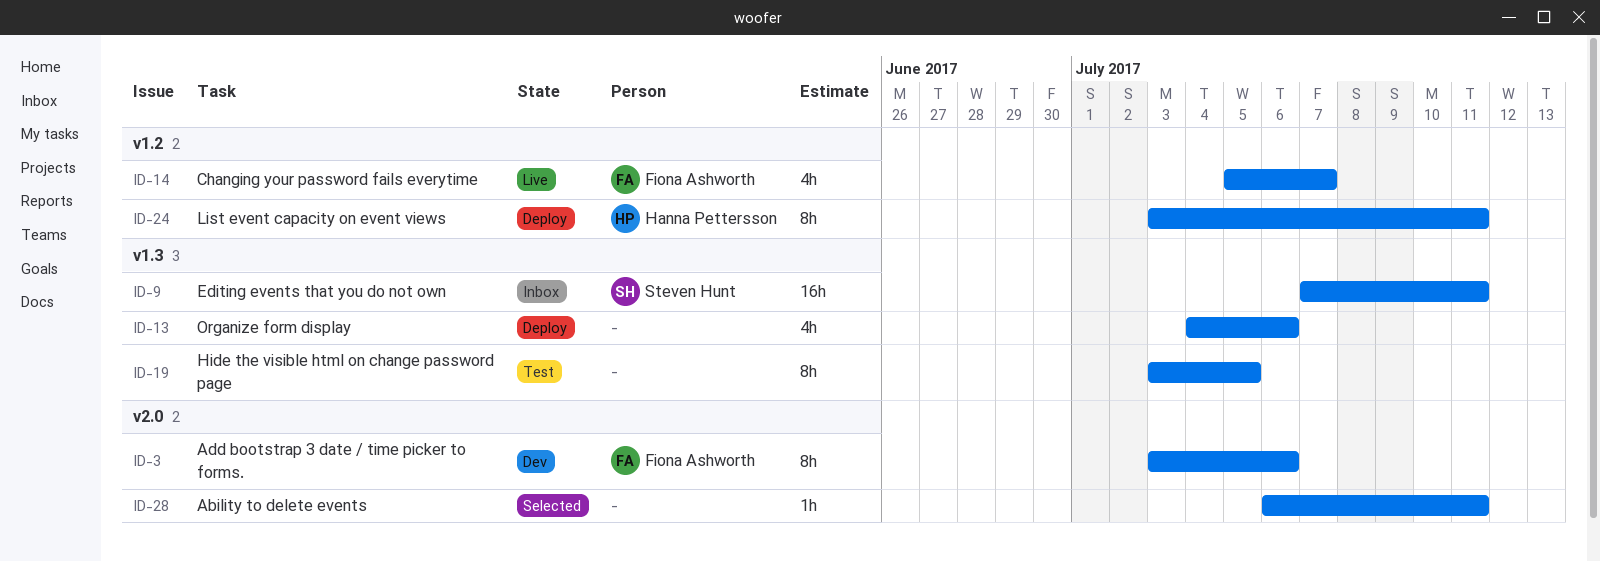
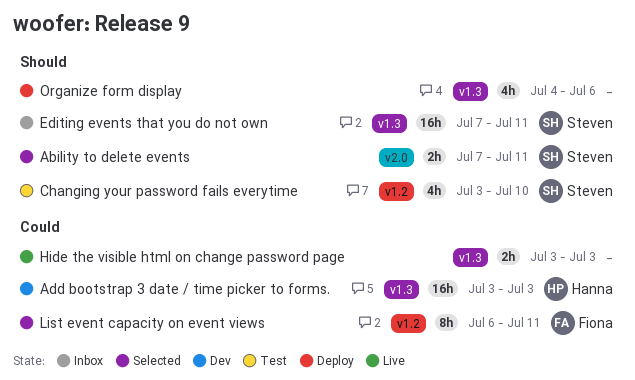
Ability to delete events, owner: none -> Steven Hunt
Ability to delete events, estimate: 1h -> 2h
Ability to delete events, start: Jul 6 -> Jul 7
Add bootstrap 3 date / time picker to forms., owner: Fiona Ashworth -> Hanna Pettersson
Add bootstrap 3 date / time picker to forms., label: v2.0 -> v1.3
Add bootstrap 3 date / time picker to forms., estimate: 8h -> 16h
Add bootstrap 3 date / time picker to forms., due: Jul 6 -> Jul 3
Changing your password fails everytime, status: Live -> Test
Changing your password fails everytime, owner: Fiona Ashworth -> Steven Hunt
Changing your password fails everytime, start: Jul 5 -> Jul 3
Changing your password fails everytime, due: Jul 7 -> Jul 10
Hide the visible html on change password page, status: Test -> Live
Hide the visible html on change password page, estimate: 8h -> 2h
Hide the visible html on change password page, due: Jul 5 -> Jul 3
List event capacity on event views, status: Deploy -> Selected
List event capacity on event views, owner: Hanna Pettersson -> Fiona Ashworth
List event capacity on event views, start: Jul 3 -> Jul 6

